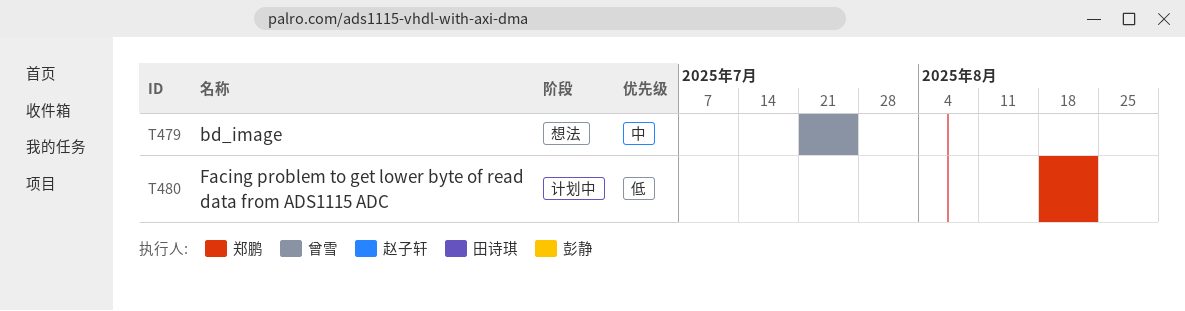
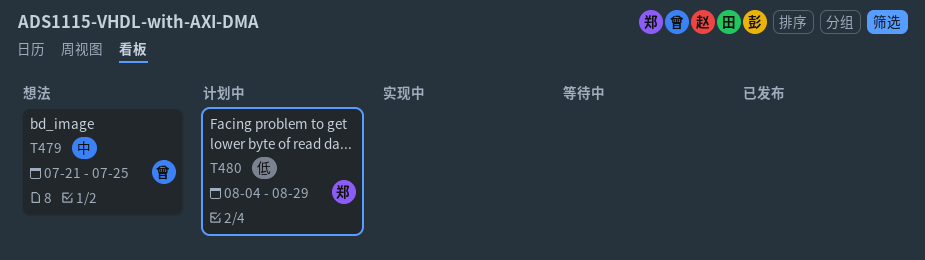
T480, start: Aug 18 -> Aug 4
T480, due: Aug 22 -> Aug 29

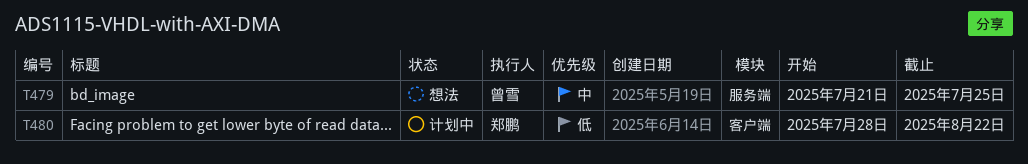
T480, start: Aug 4 -> Jul 28
T480, due: Aug 29 -> Aug 22

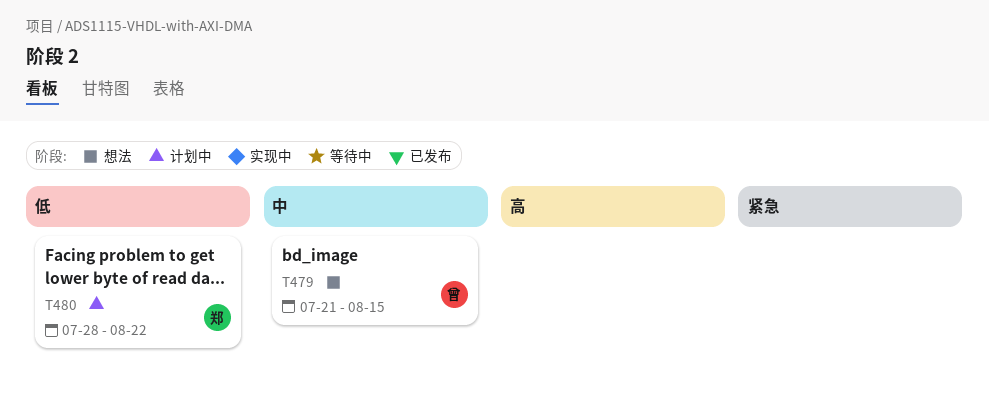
T479, due: Jul 25 -> Aug 15

